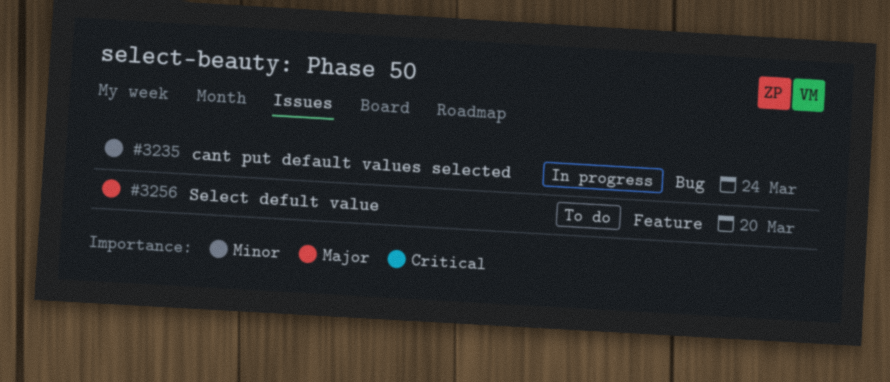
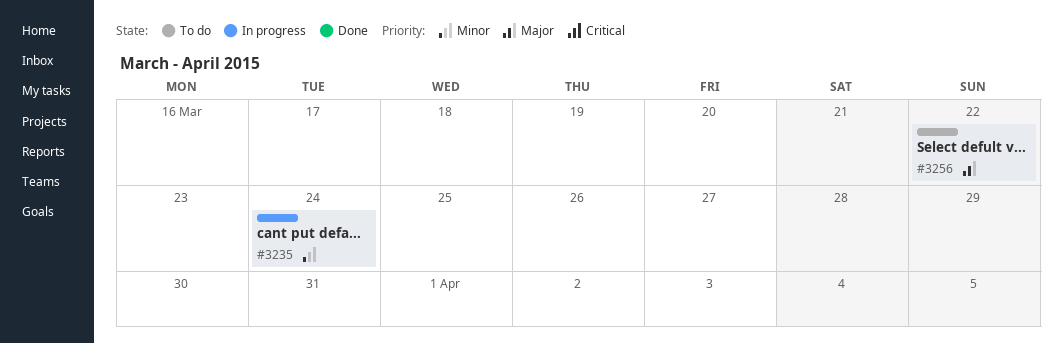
#3256, due: Mar 20 -> Mar 22

